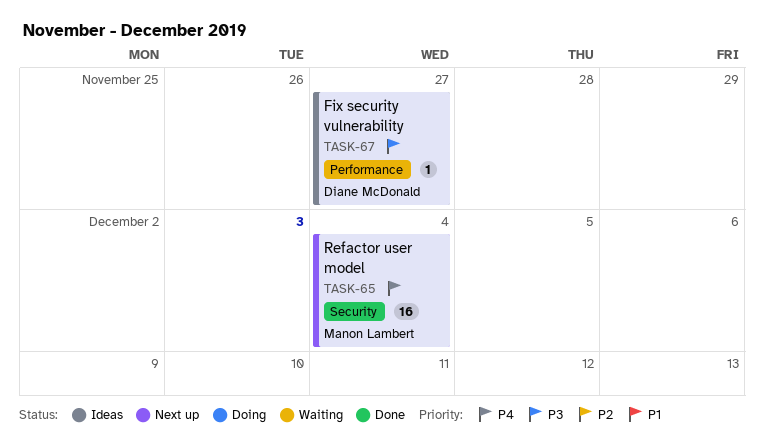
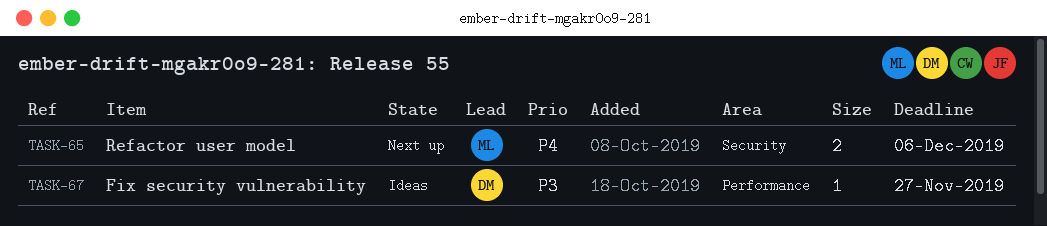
TASK-65, estimate: 16 -> 2
TASK-65, due: Dec 4 -> Dec 6

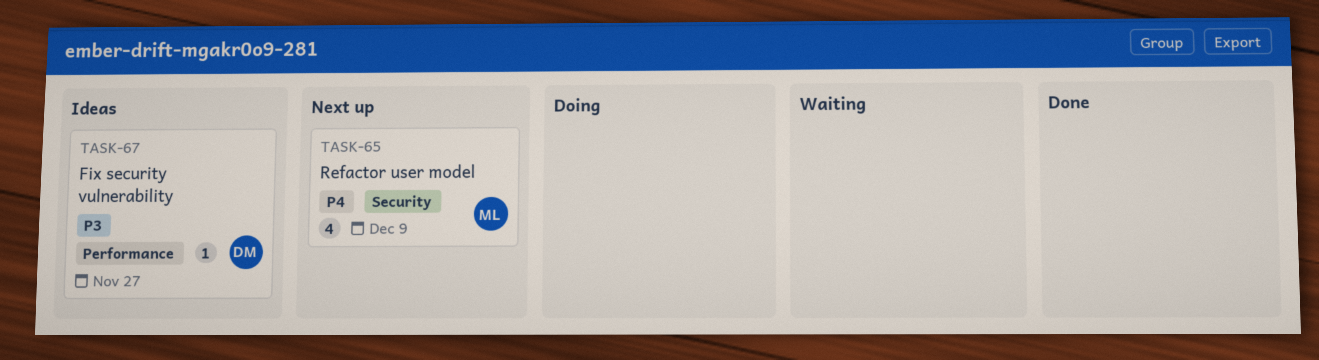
TASK-65, estimate: 2 -> 4
TASK-65, due: Dec 6 -> Dec 9

